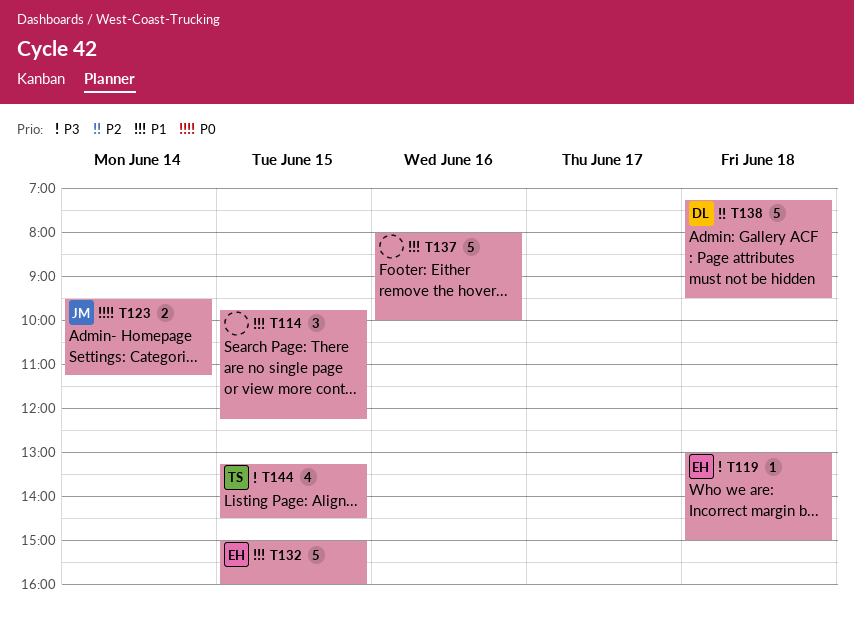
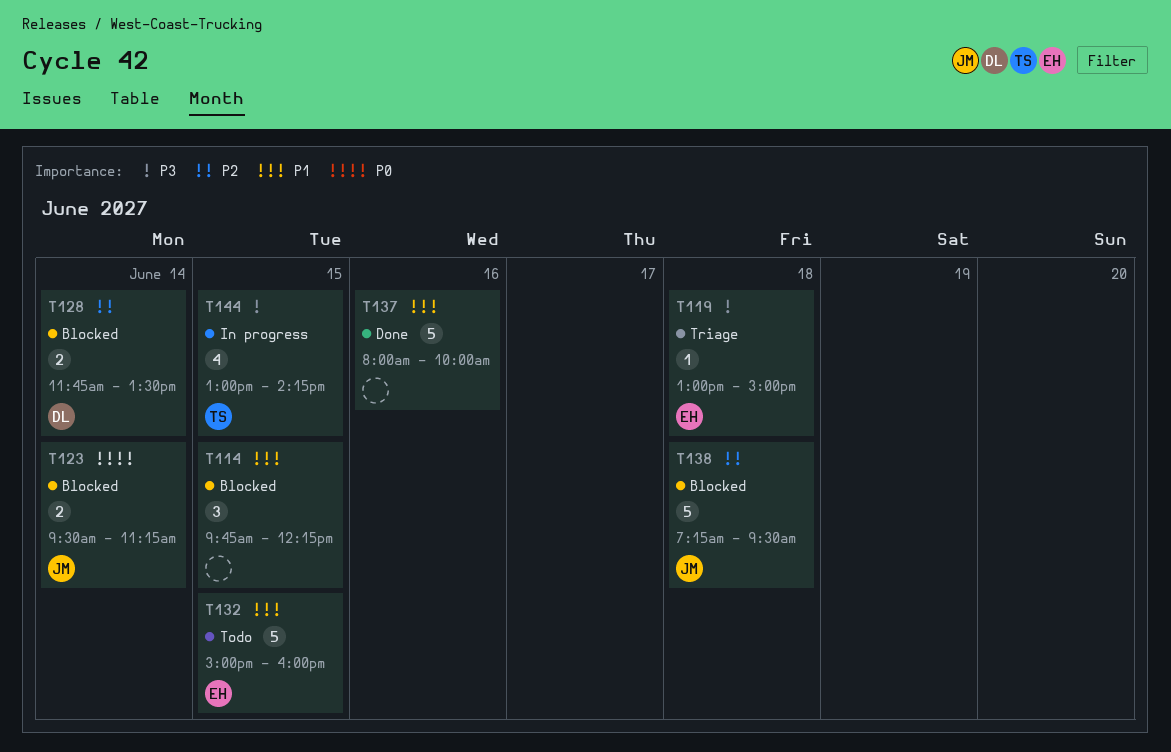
T128: none -> present
T138, owner: DL -> JM
T144, begins: 13:15 -> 13:00
T144, ends: 14:30 -> 14:15

